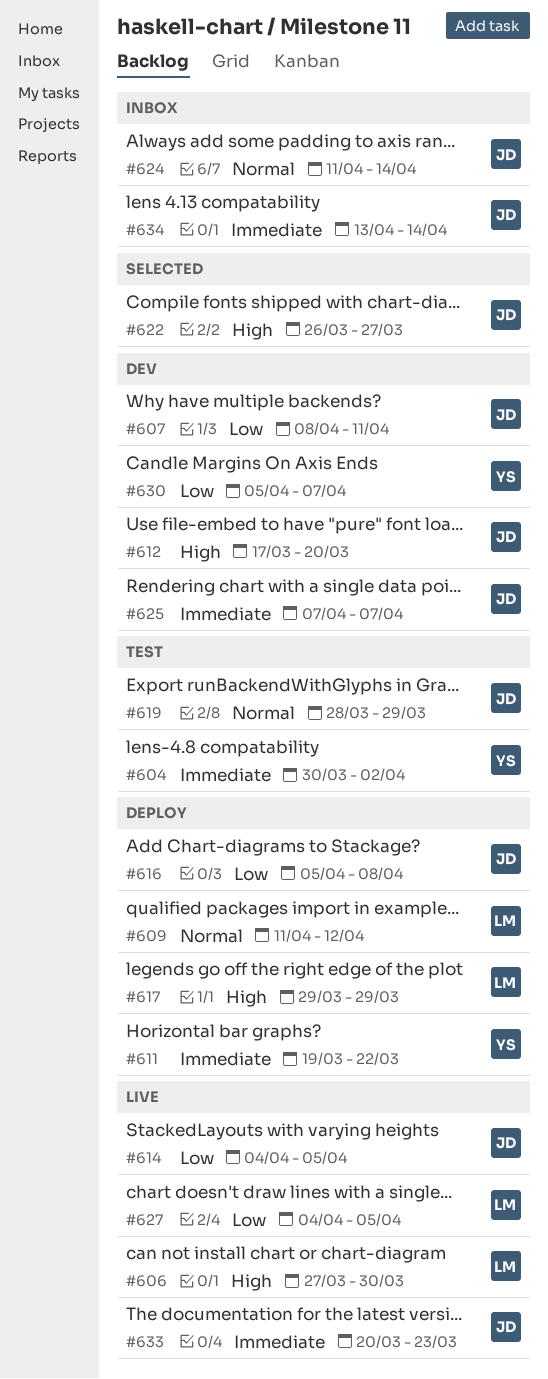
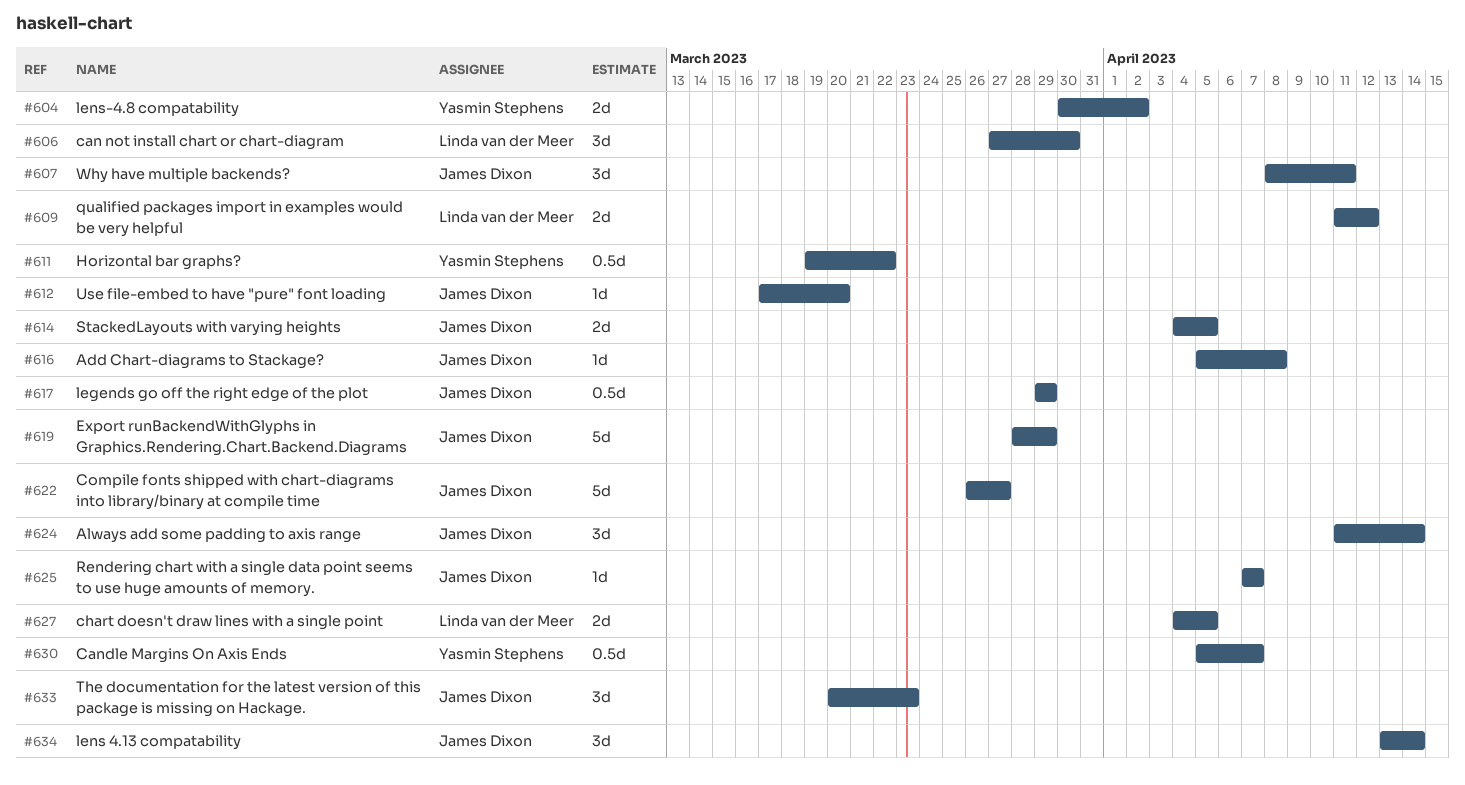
#617, owner: Linda van der Meer -> James Dixon

